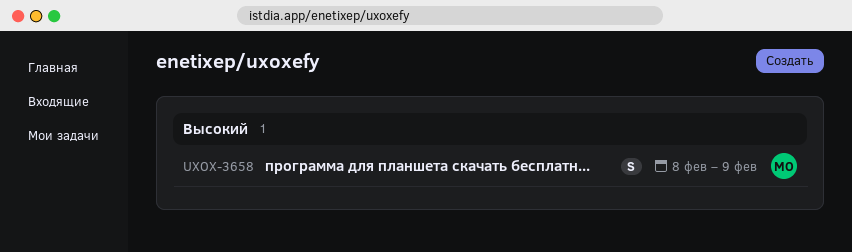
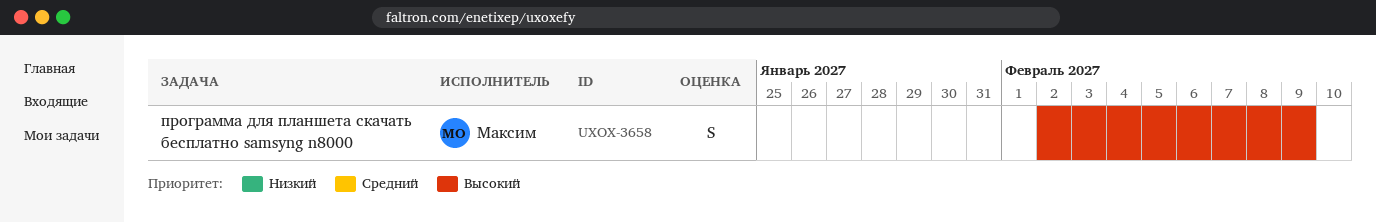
UXOX-3658, start: Feb 8 -> Feb 2

